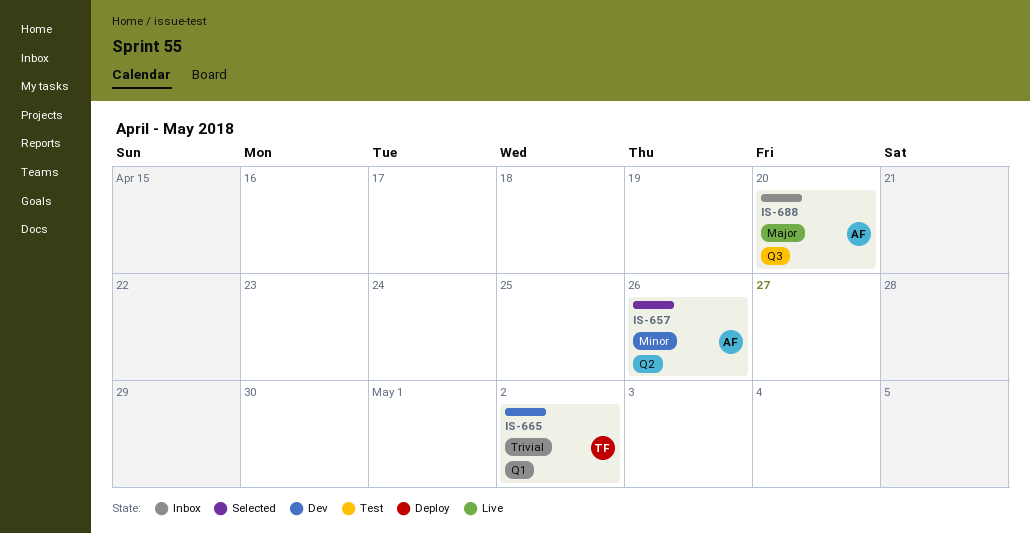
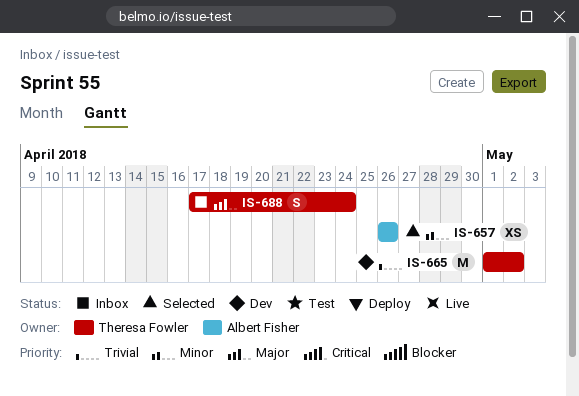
IS-688, owner: Albert Fisher -> Theresa Fowler
IS-688, due: Apr 20 -> Apr 24

